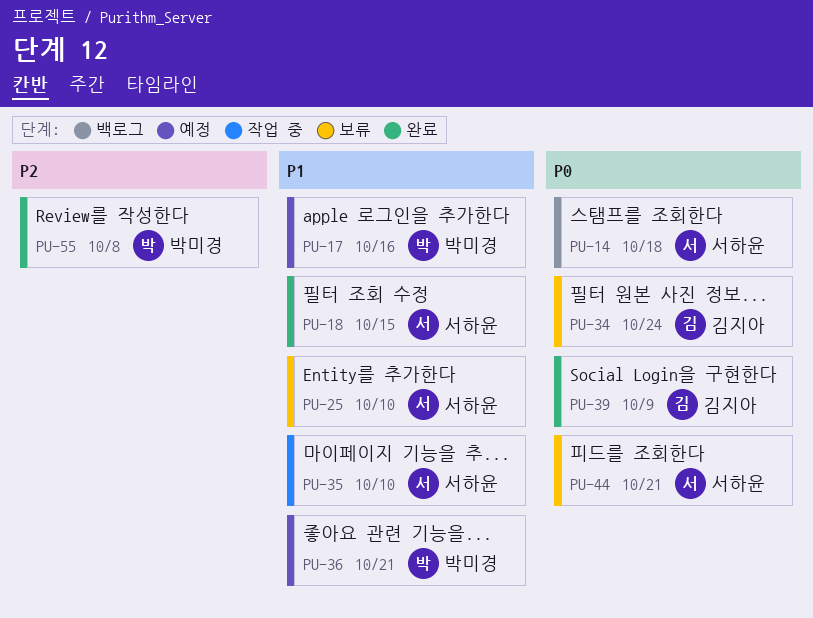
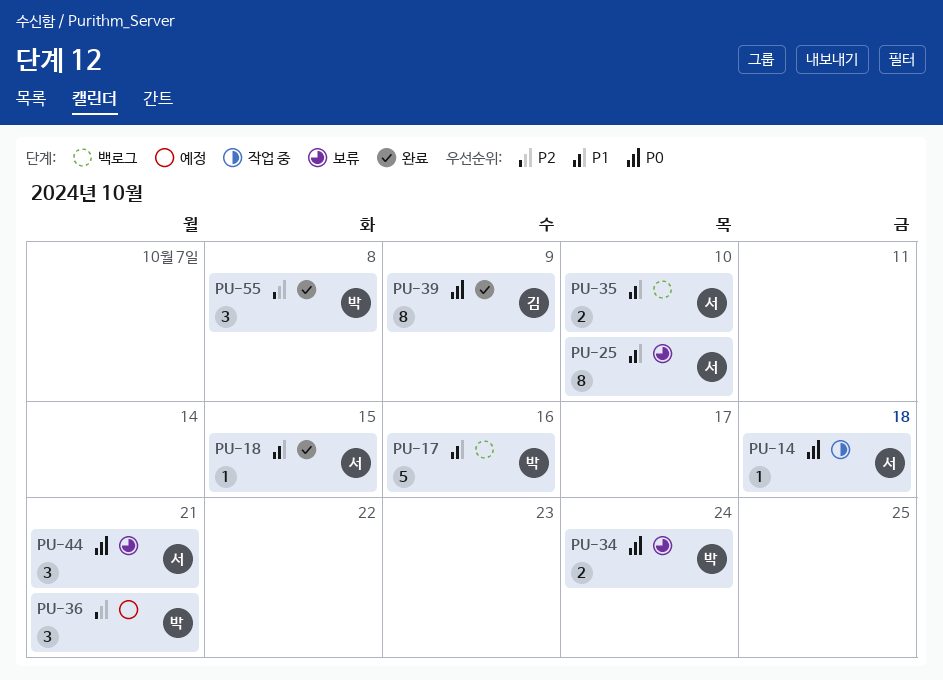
PU-14, status: 백로그 -> 작업 중
PU-17, status: 예정 -> 백로그
PU-34, owner: 김지아 -> 박미경
PU-35, status: 작업 중 -> 백로그
PU-36, priority: P1 -> P2

